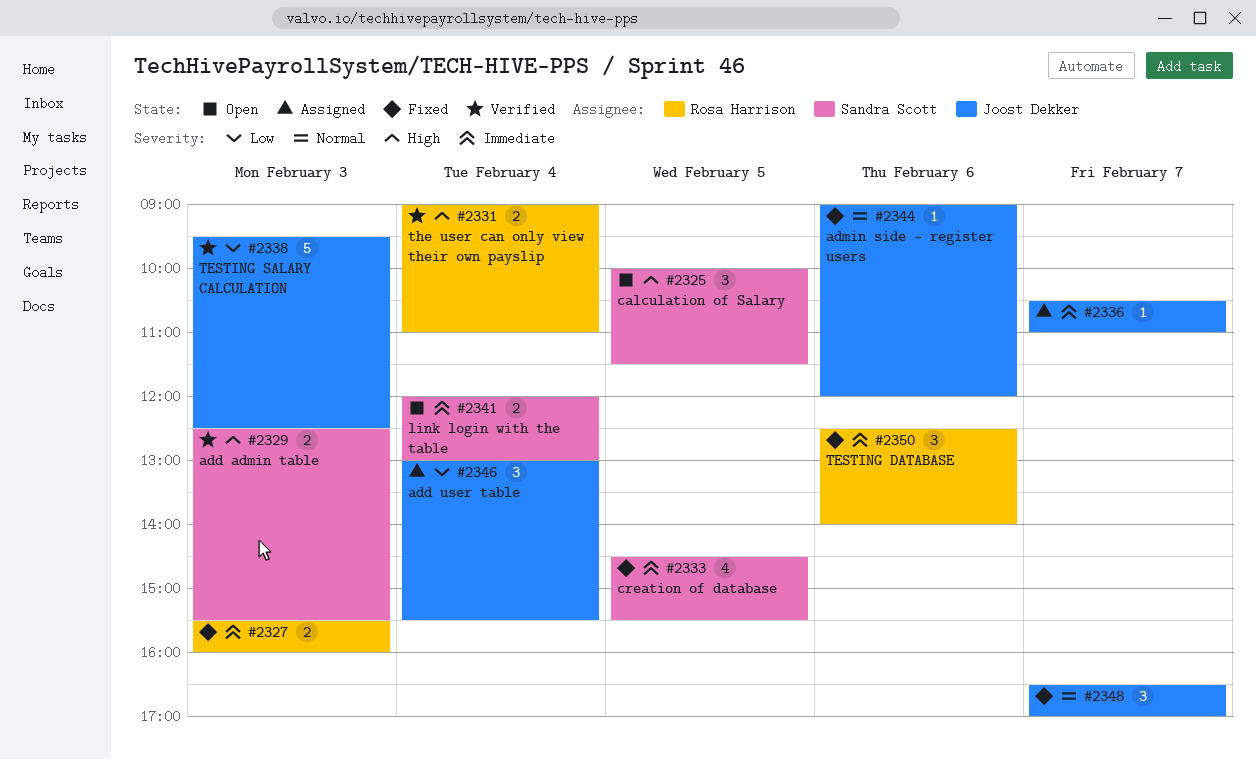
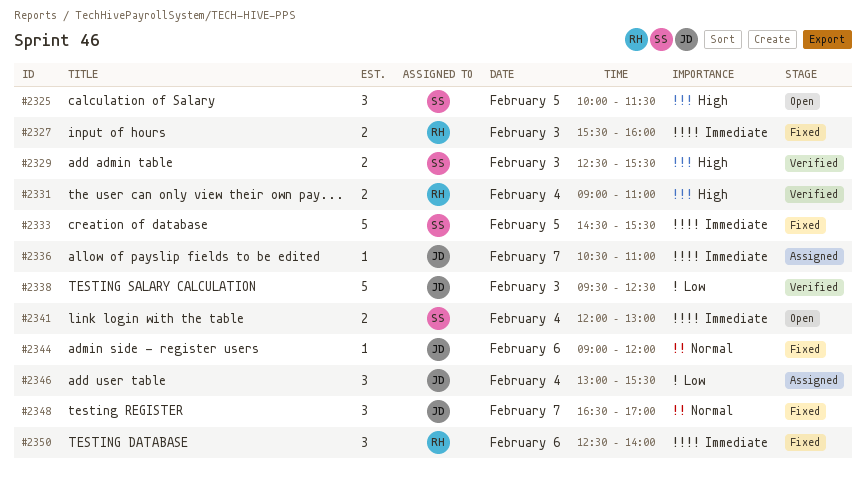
#2333, estimate: 4 -> 5

